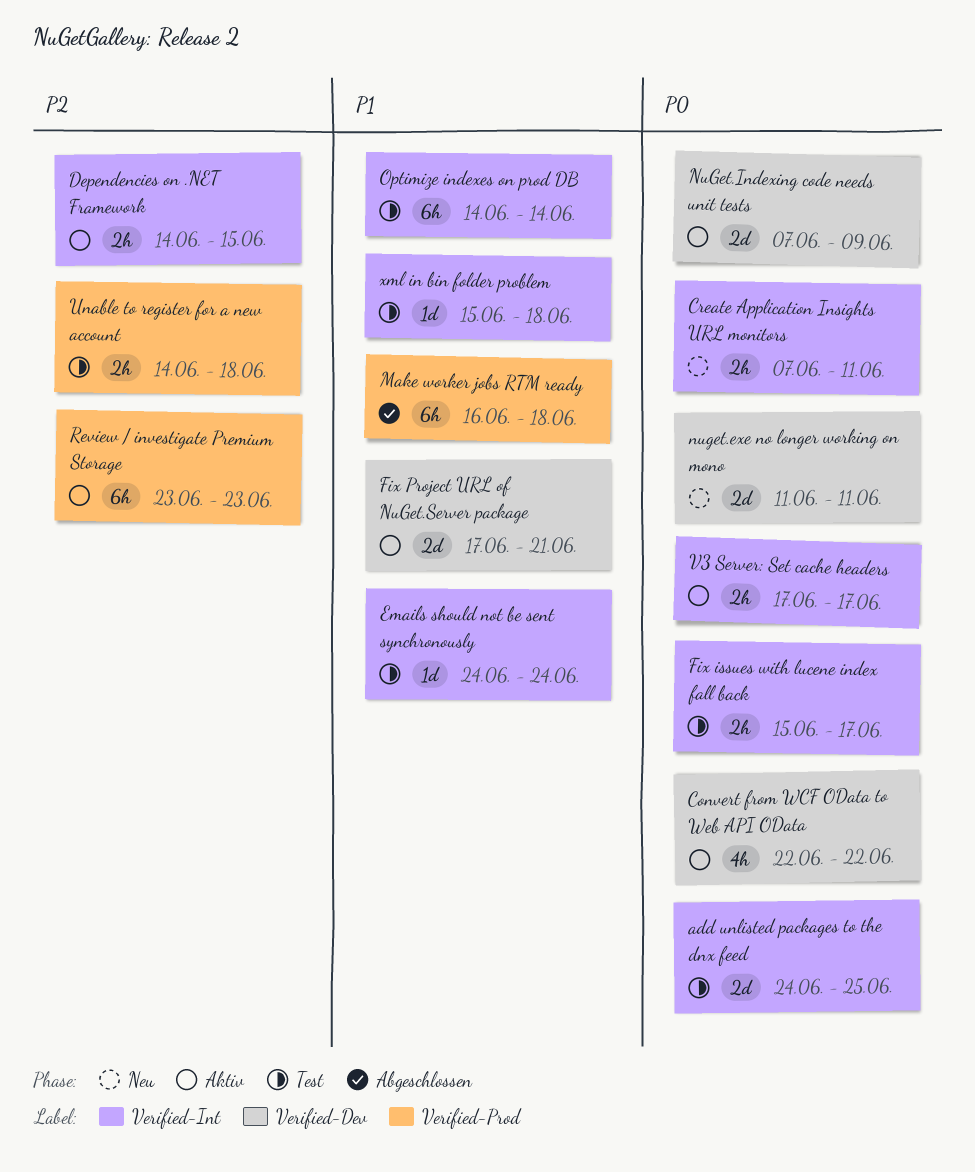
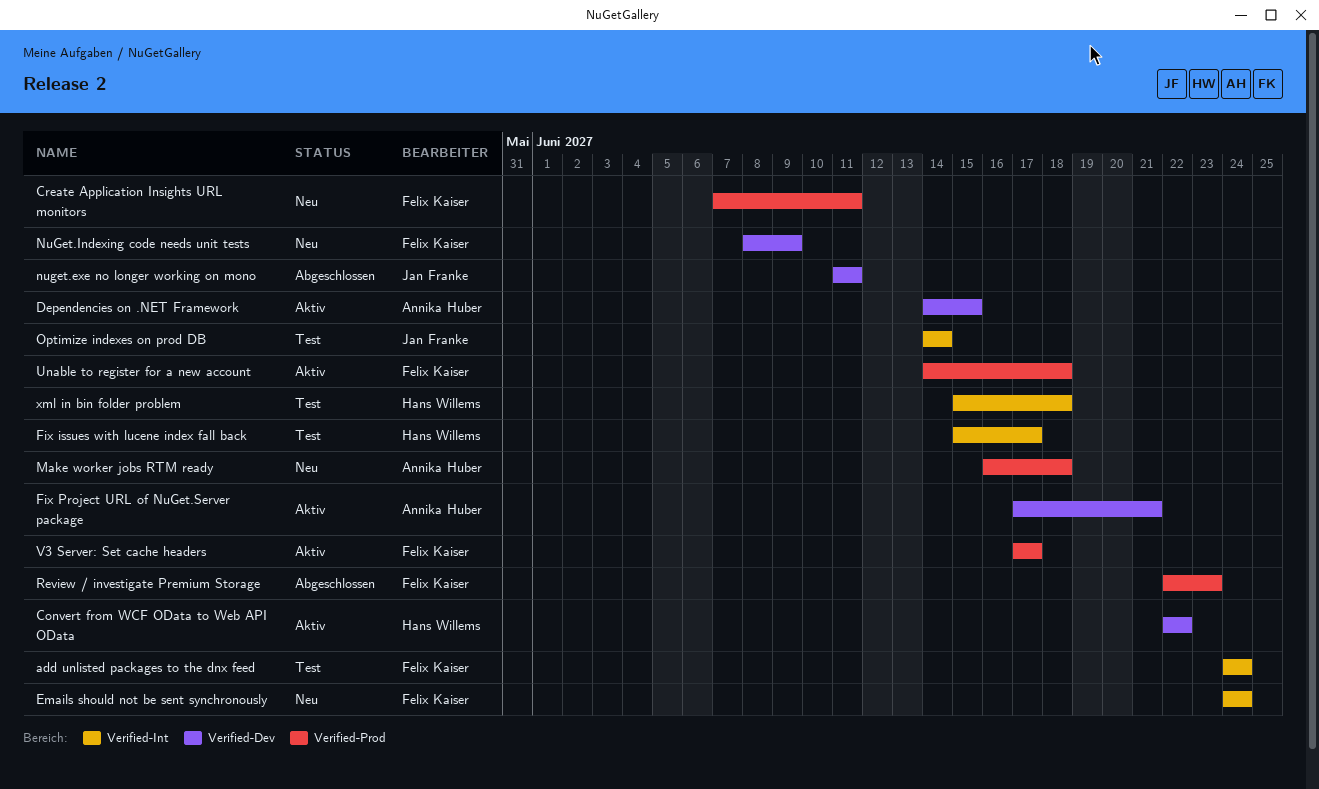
add unlisted packages to the dnx feed, due: Jun 25 -> Jun 24
Create Application Insights URL monitors, label: Verified-Int -> Verified-Prod
Dependencies on .NET Framework, label: Verified-Int -> Verified-Dev
Emails should not be sent synchronously, status: Test -> Neu
Make worker jobs RTM ready, status: Abgeschlossen -> Neu
nuget.exe no longer working on mono, status: Neu -> Abgeschlossen
NuGet.Indexing code needs unit tests, status: Aktiv -> Neu
NuGet.Indexing code needs unit tests, start: Jun 7 -> Jun 8
Review / investigate Premium Storage, status: Aktiv -> Abgeschlossen
Review / investigate Premium Storage, start: Jun 23 -> Jun 22
Unable to register for a new account, status: Test -> Aktiv
V3 Server: Set cache headers, label: Verified-Int -> Verified-Prod

